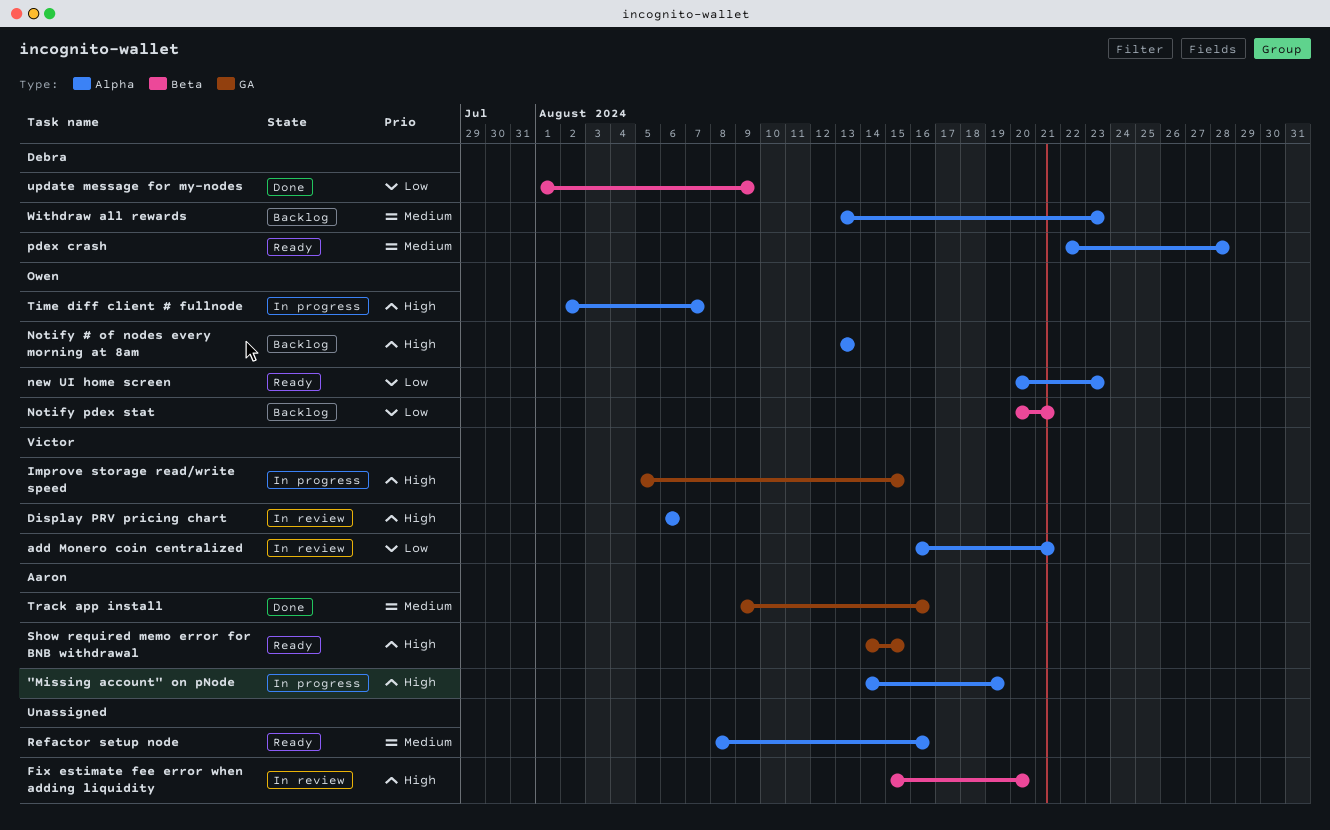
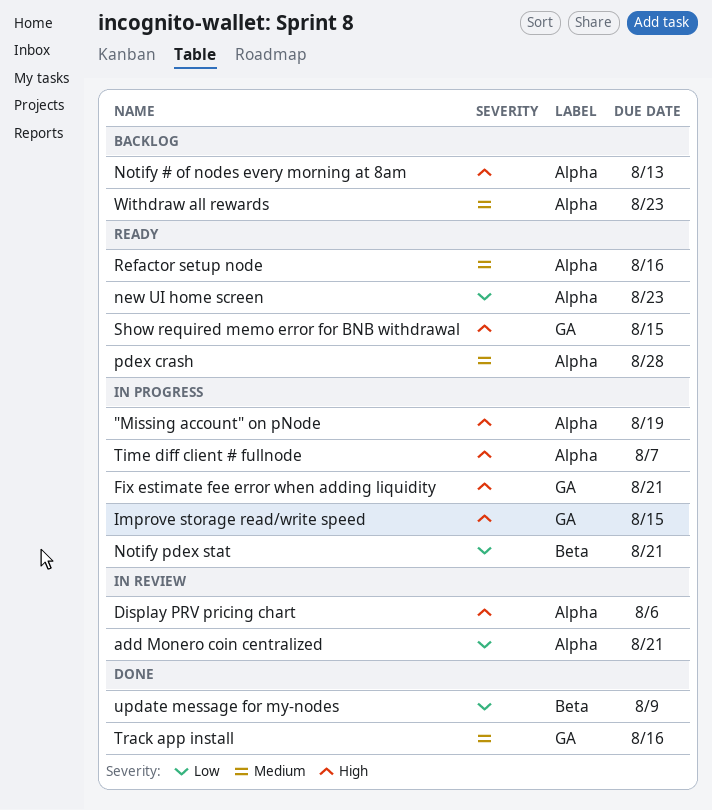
Fix estimate fee error when adding liquidity, status: In review -> In progress
Fix estimate fee error when adding liquidity, label: Beta -> GA
Fix estimate fee error when adding liquidity, due: Aug 20 -> Aug 21
Notify pdex stat, status: Backlog -> In progress

